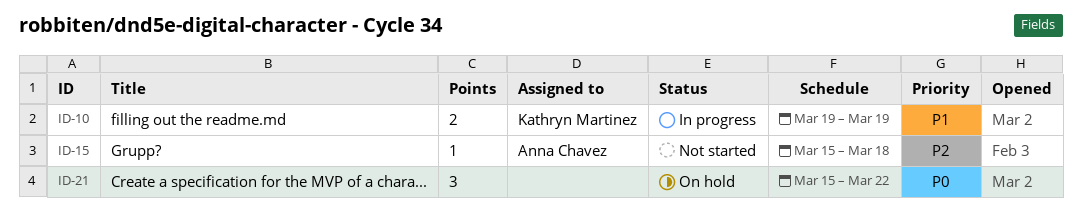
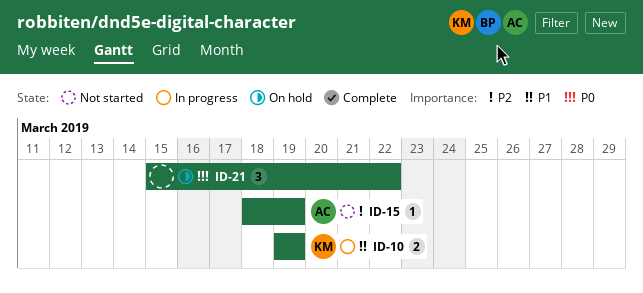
ID-15, start: Mar 15 -> Mar 18
ID-15, due: Mar 18 -> Mar 19

